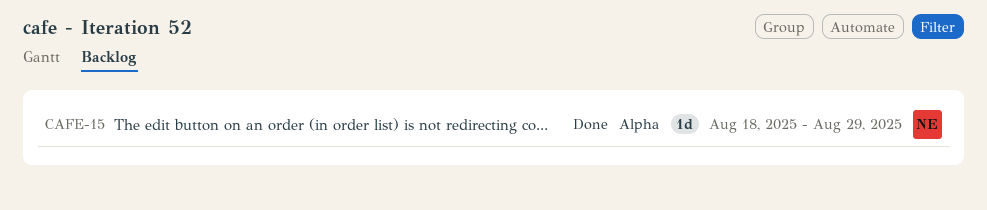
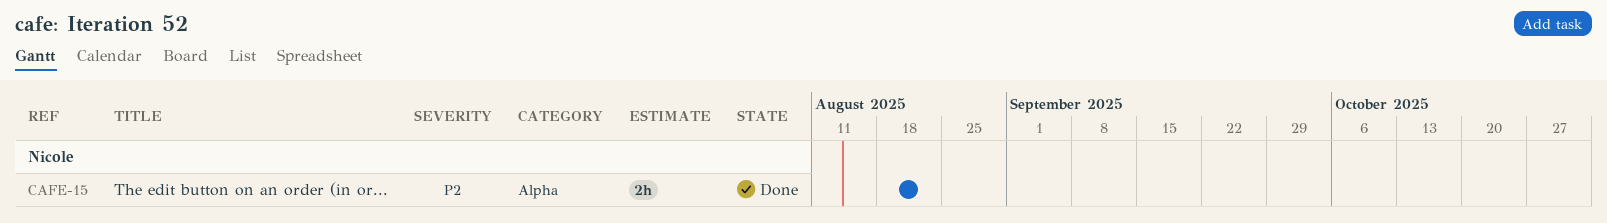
CAFE-15, estimate: 1d -> 2h
CAFE-15, due: Aug 29 -> Aug 22

